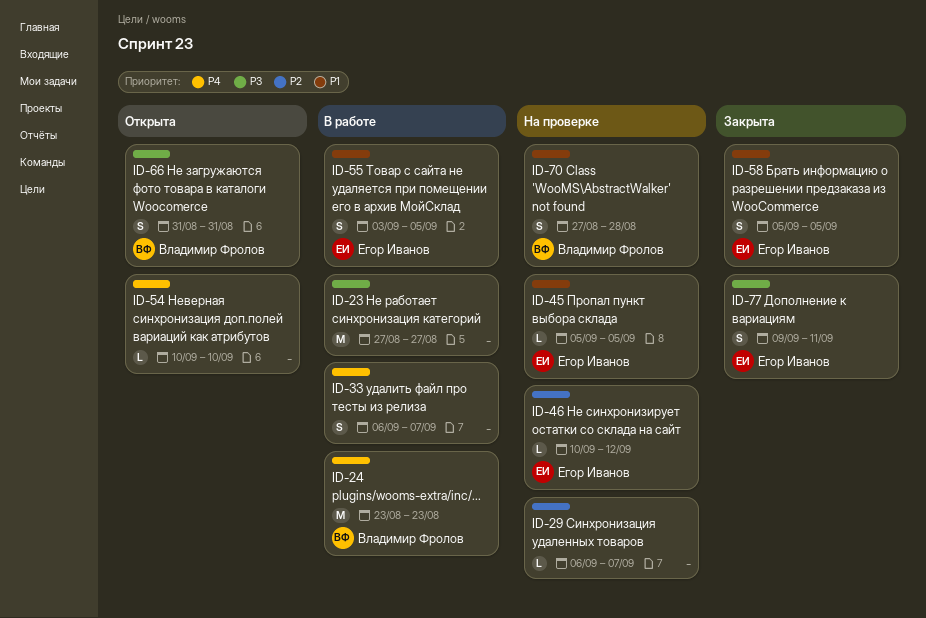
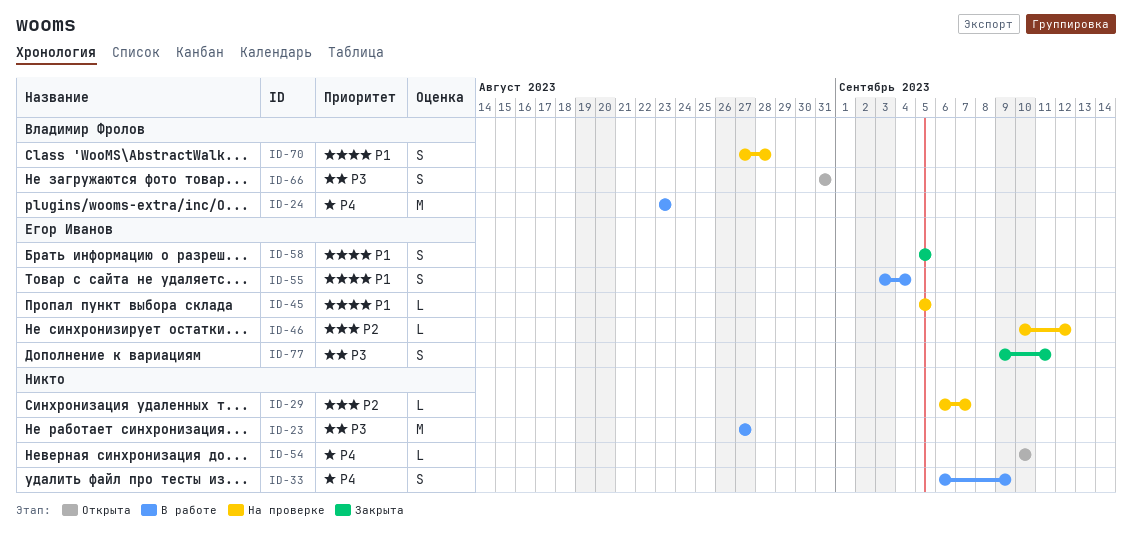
ID-33, due: Sep 7 -> Sep 9
ID-55, due: Sep 5 -> Sep 4

